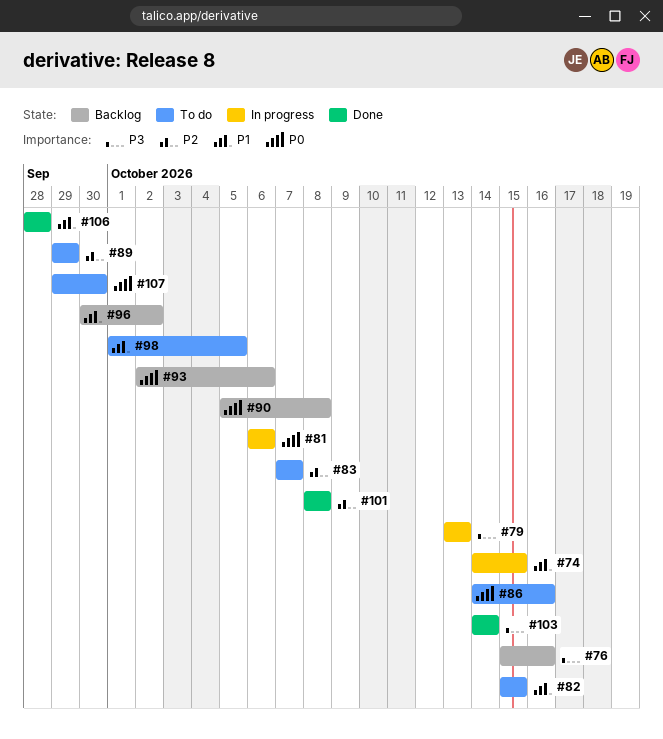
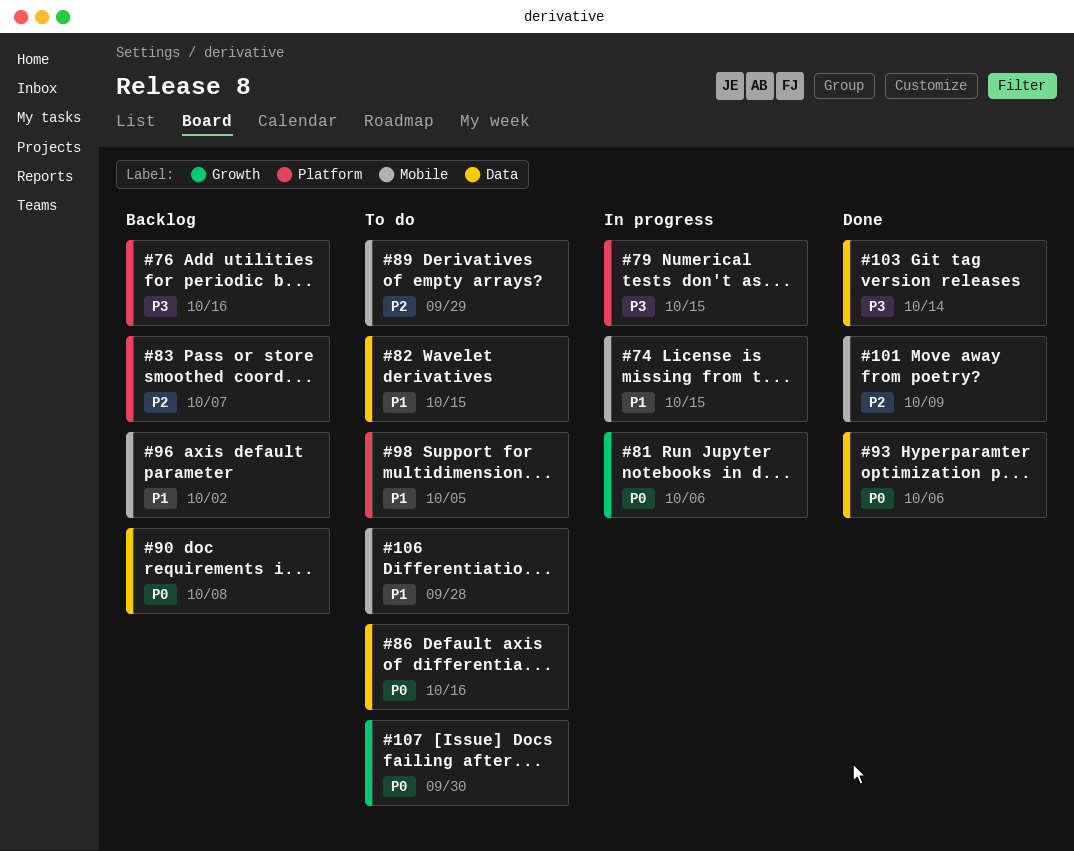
#79, due: Oct 13 -> Oct 15
#83, status: To do -> Backlog
#93, status: Backlog -> Done
#101, due: Oct 8 -> Oct 9
#106, status: Done -> To do

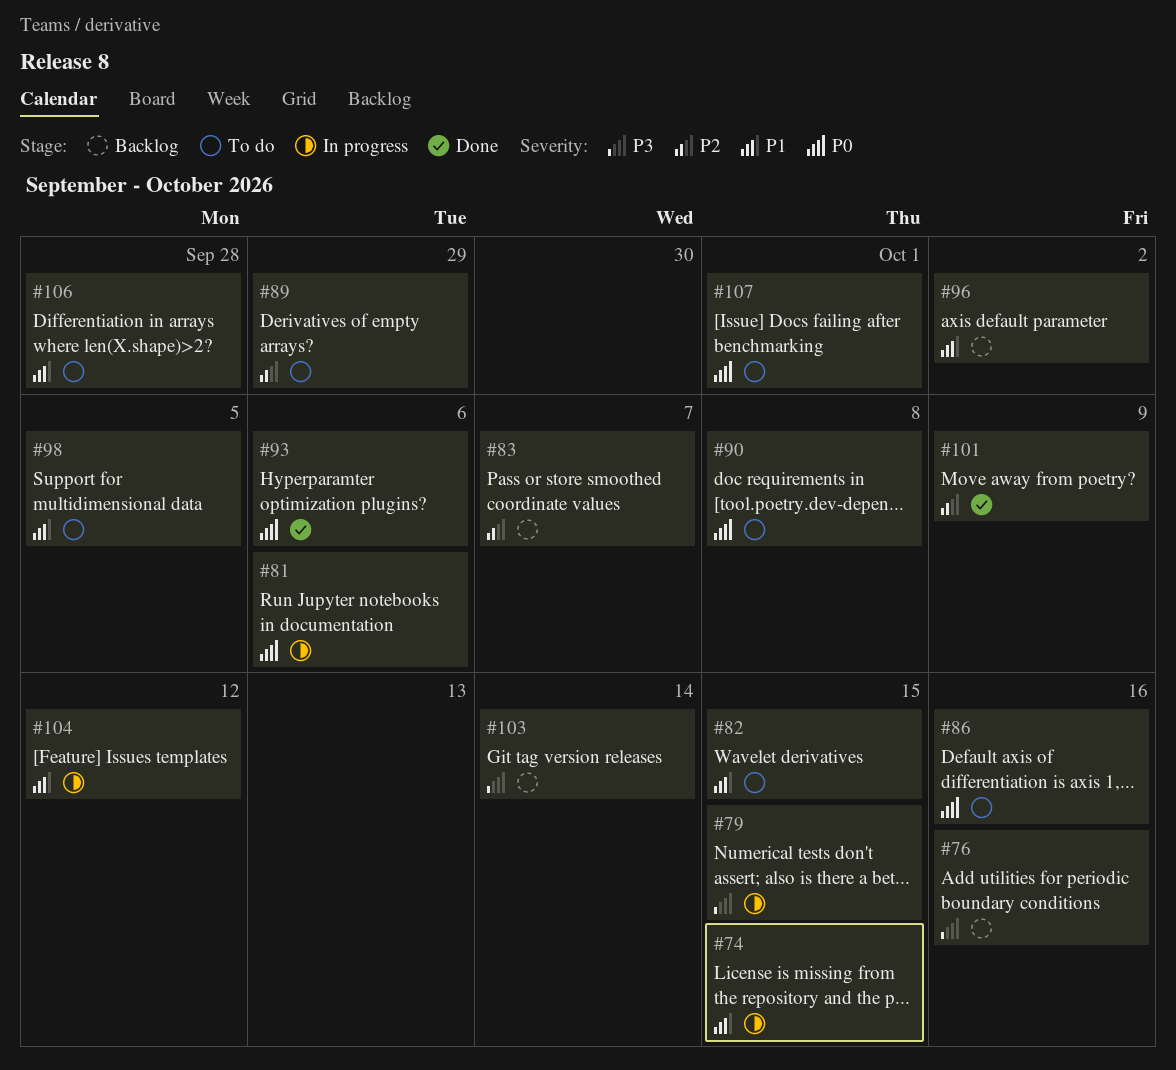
#90, status: Backlog -> To do
#103, status: Done -> Backlog
#104: none -> present
#107, due: Sep 30 -> Oct 1

